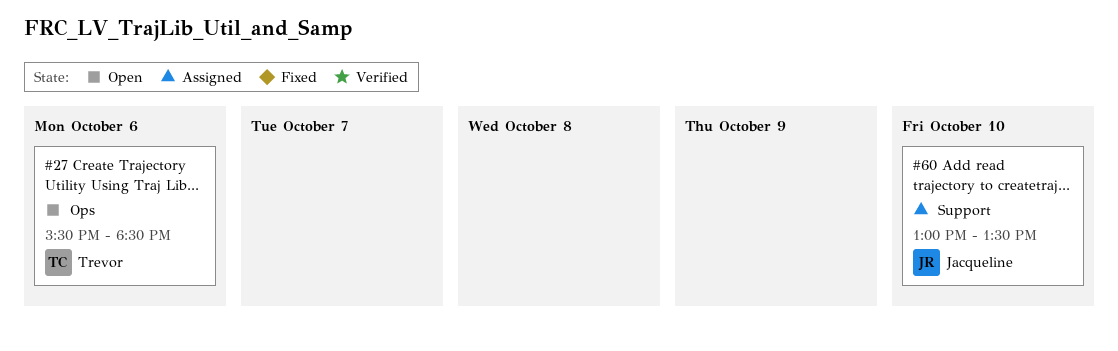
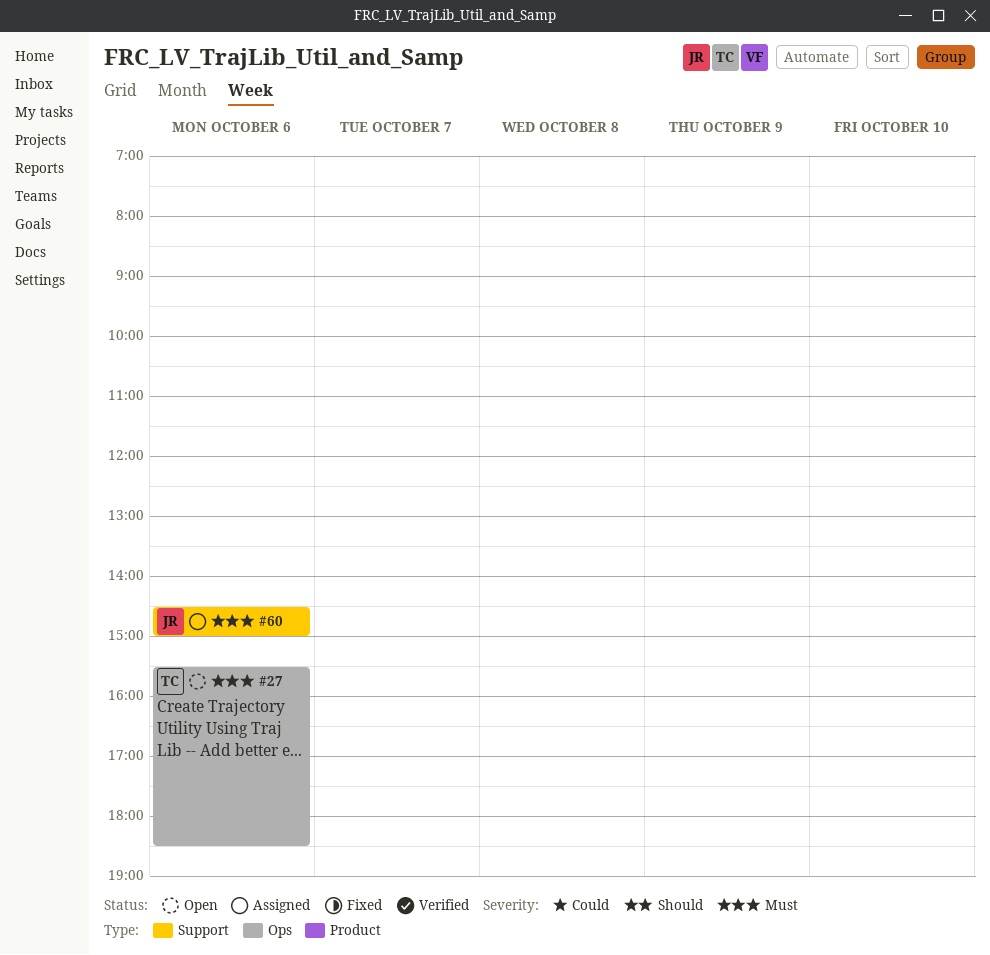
#60, day: Oct 10 -> Oct 6
#60, begins: 13:00 -> 14:30
#60, ends: 13:30 -> 15:00

